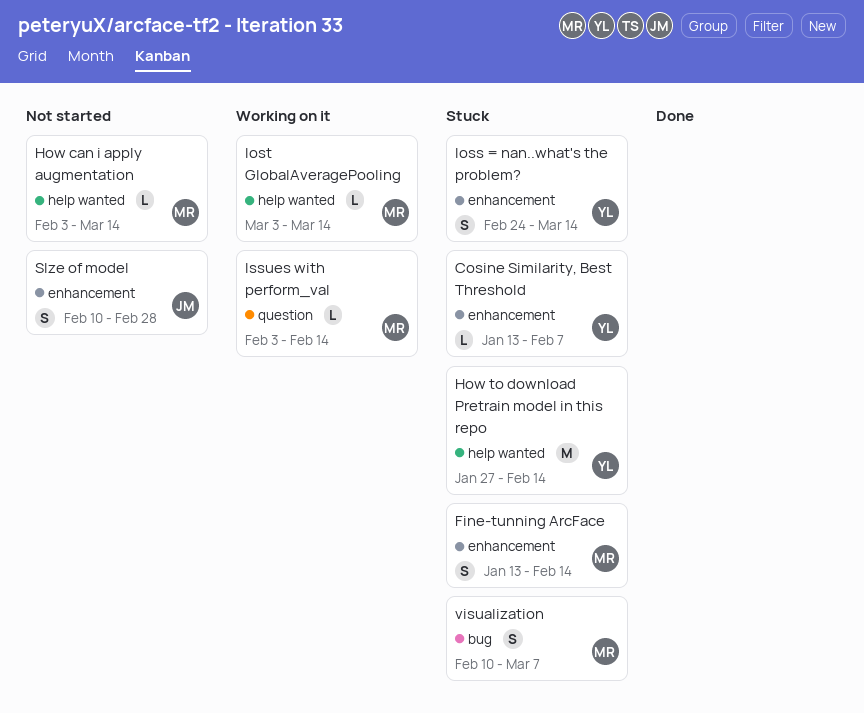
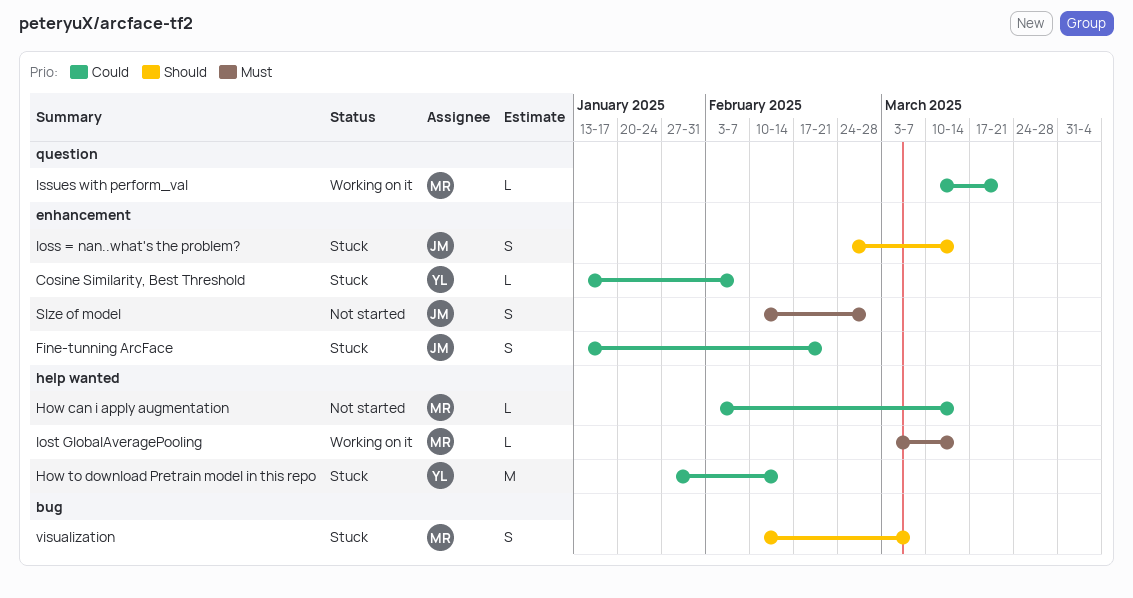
Fine-tunning ArcFace, owner: MR -> JM
Fine-tunning ArcFace, due: Feb 14 -> Feb 21
Issues with perform_val, start: Feb 3 -> Mar 10
Issues with perform_val, due: Feb 14 -> Mar 21
loss = nan..what's the problem?, owner: YL -> JM

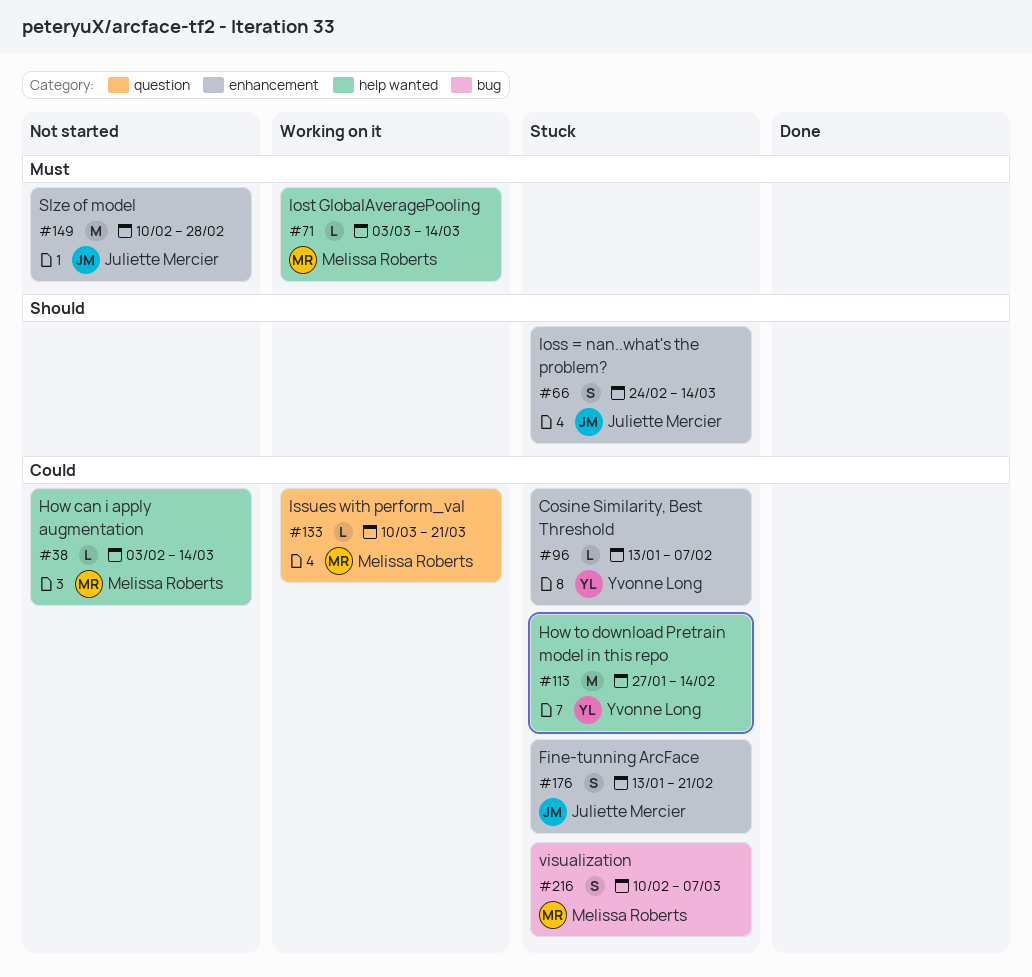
SIze of model, estimate: S -> M
visualization, priority: Should -> Could

